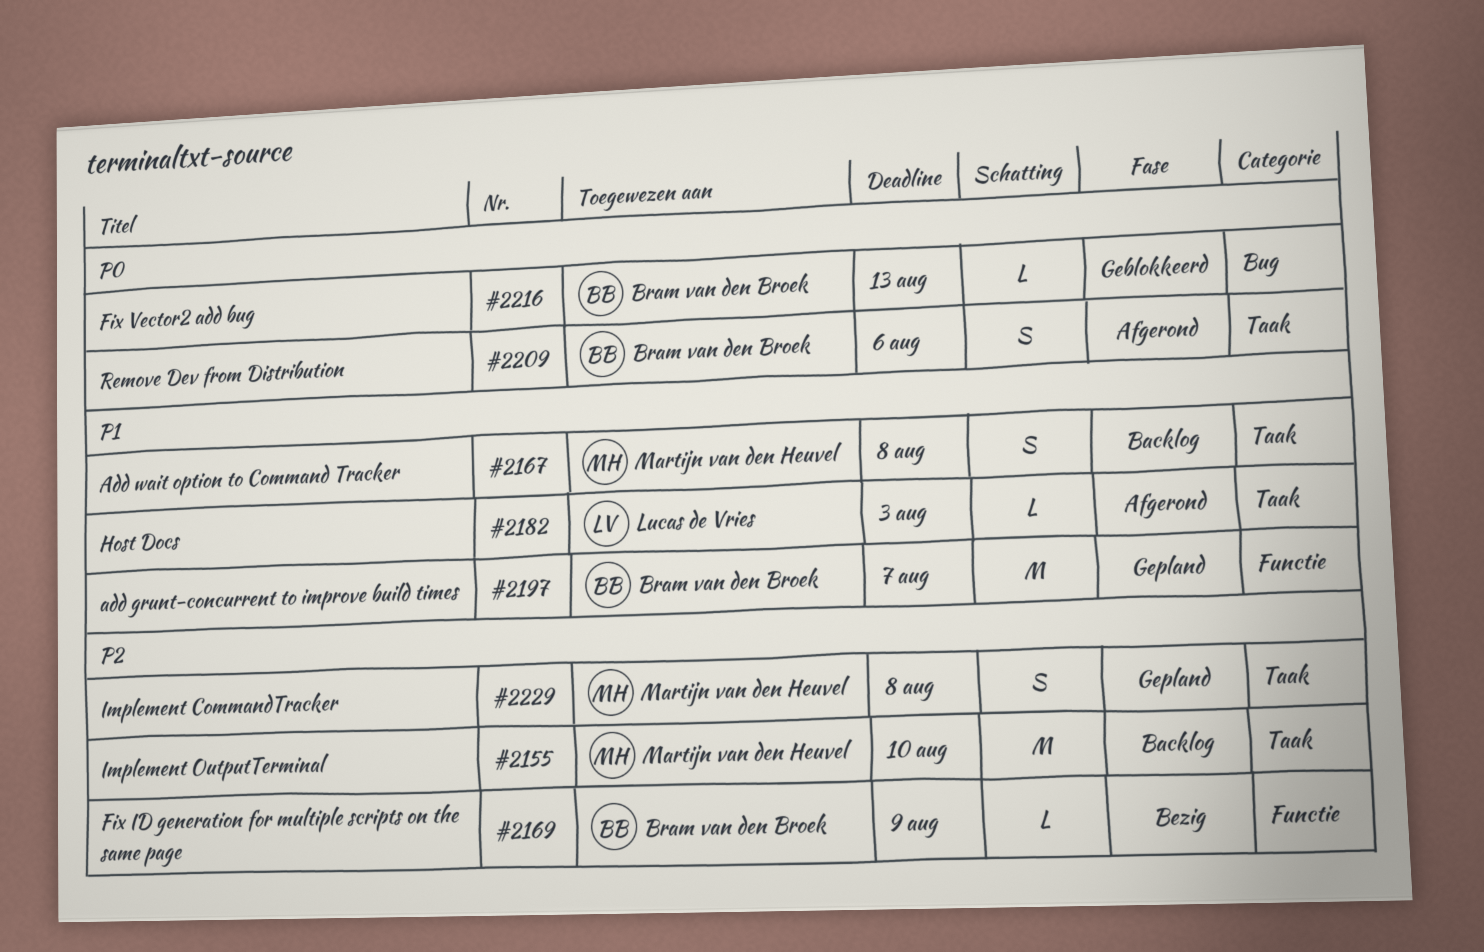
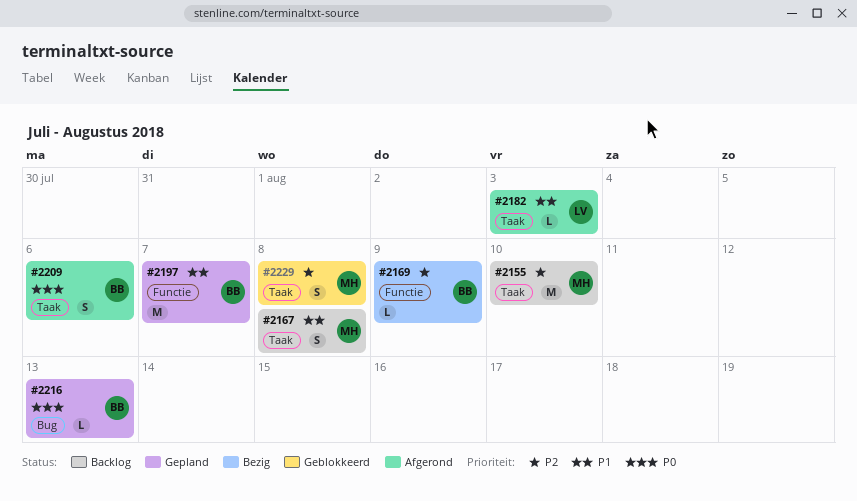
#2216, status: Geblokkeerd -> Gepland
#2229, status: Gepland -> Geblokkeerd

